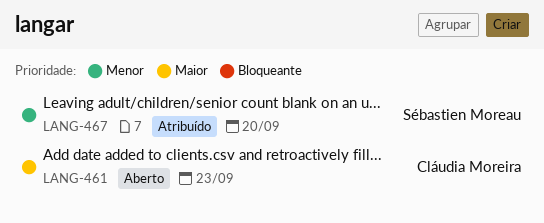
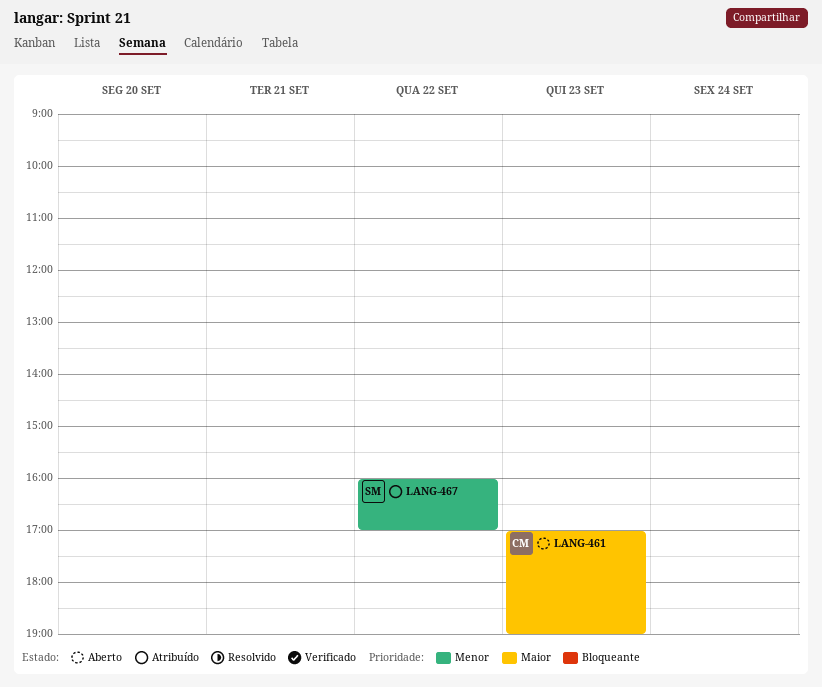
LANG-467, day: Sep 20 -> Sep 22

